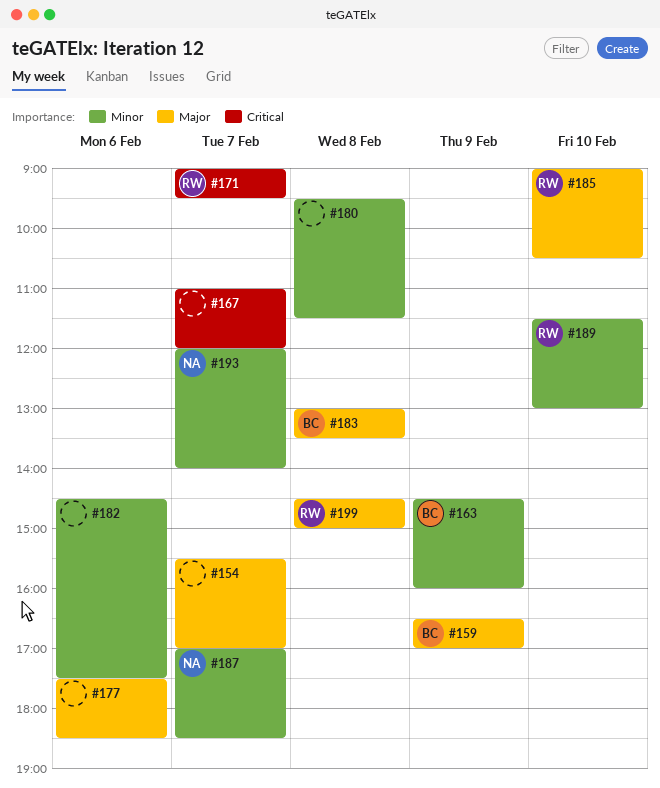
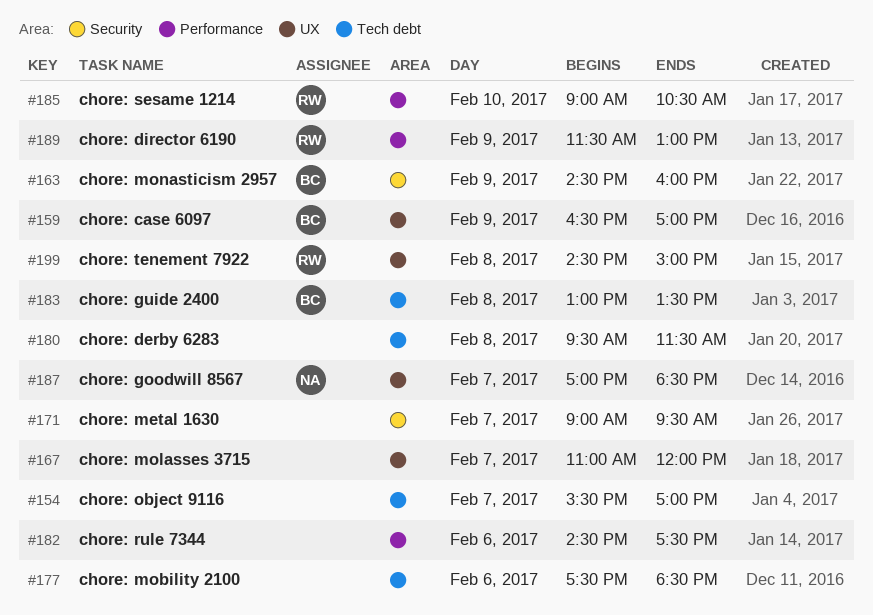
#171, owner: RW -> none
#189, day: Feb 10 -> Feb 9
#193: present -> none

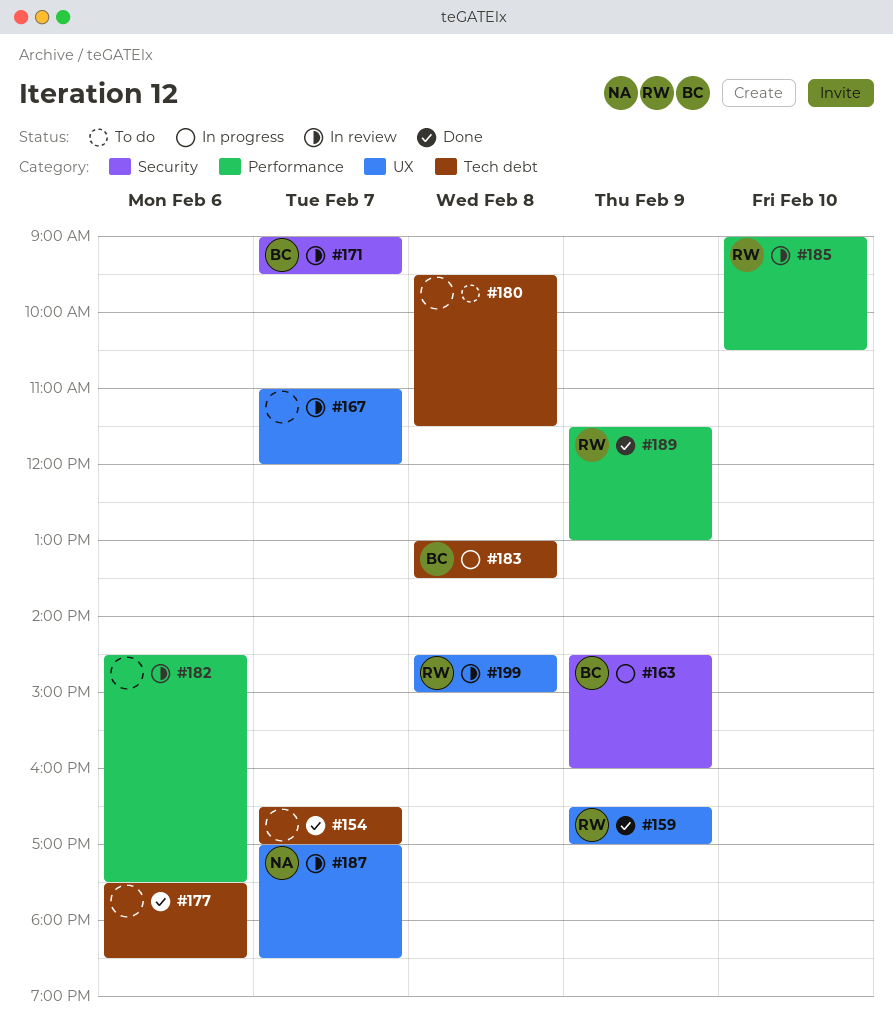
#154, begins: 15:30 -> 16:30
#159, owner: BC -> RW
#171, owner: none -> BC

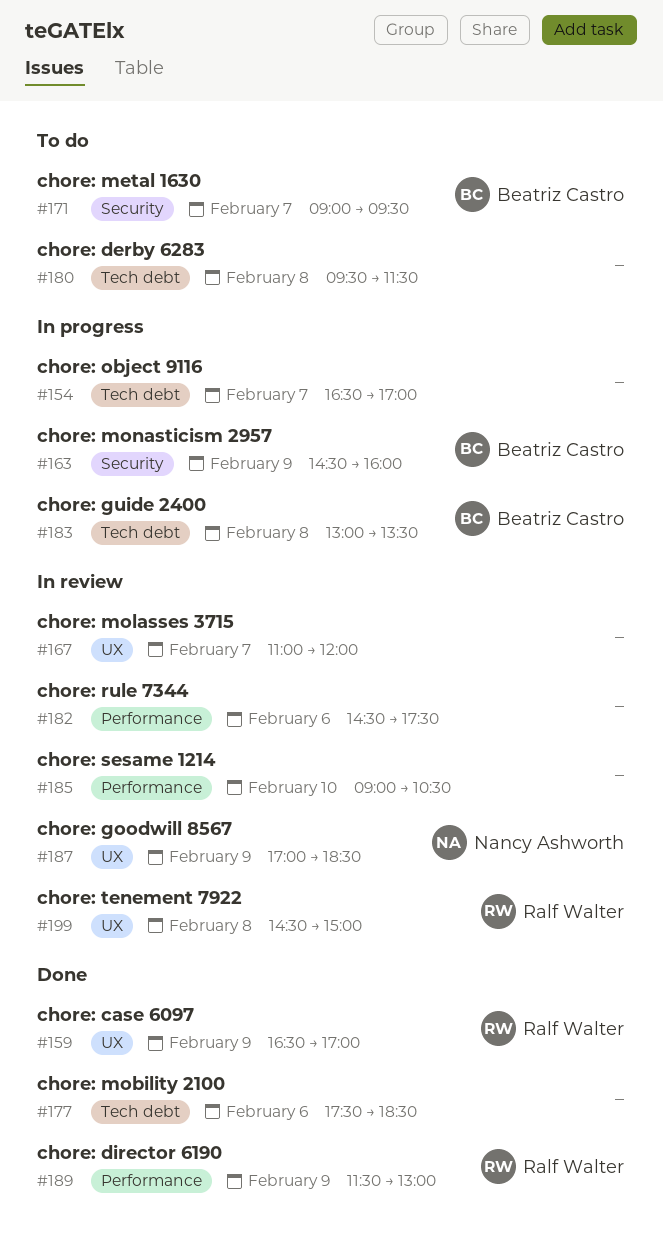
#154, status: Done -> In progress
#171, status: In review -> To do
#185, owner: Ralf Walter -> none
#187, day: Feb 7 -> Feb 9

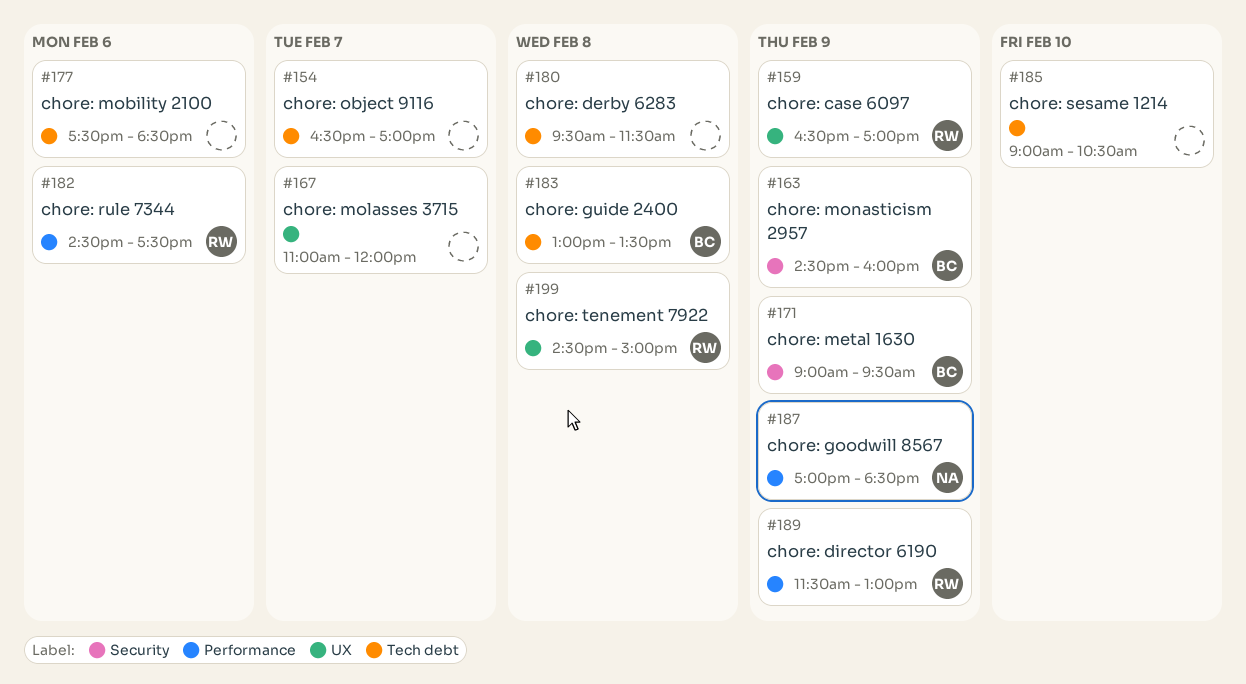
#171, day: Feb 7 -> Feb 9
#182, owner: none -> Ralf Walter
#185, label: Performance -> Tech debt
#187, label: UX -> Performance

